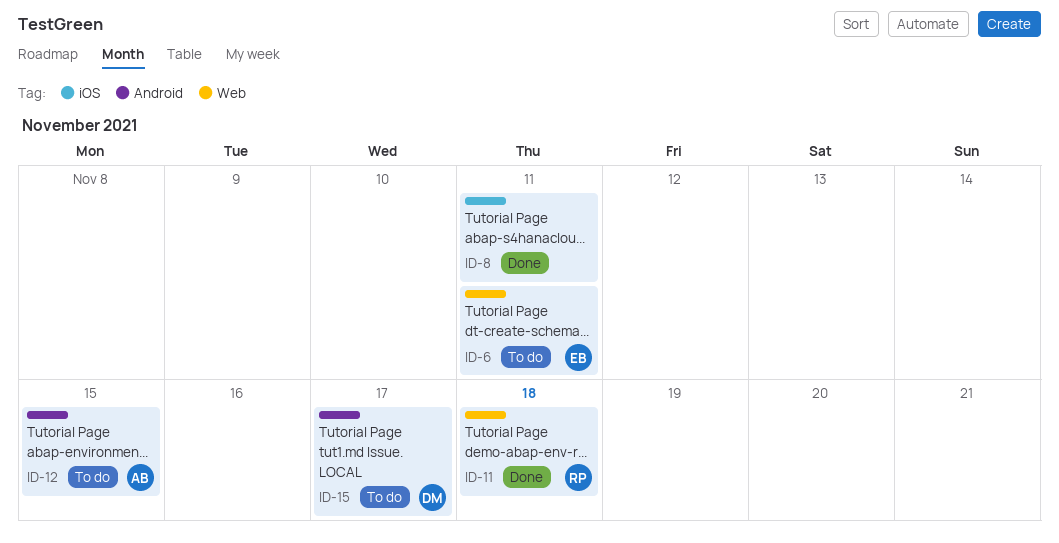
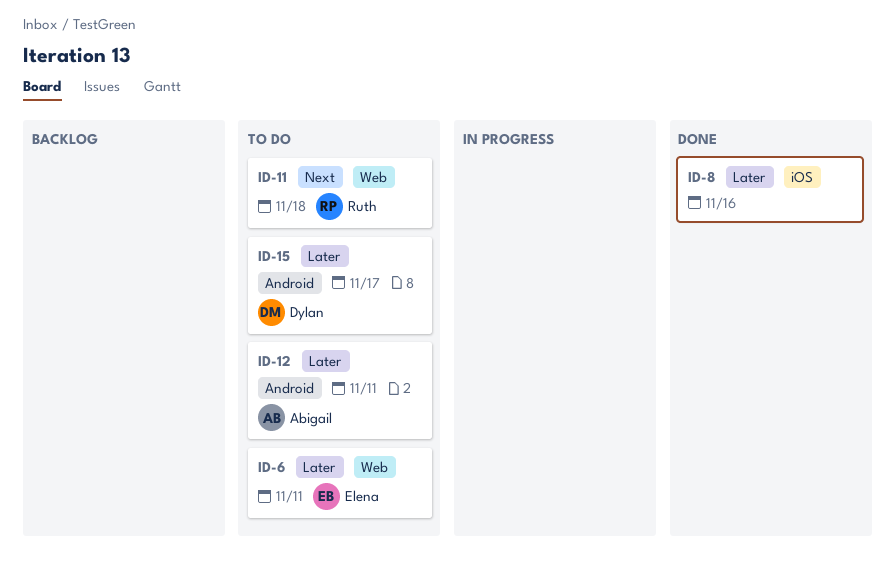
ID-8, due: Nov 11 -> Nov 16
ID-11, status: Done -> To do
ID-12, due: Nov 15 -> Nov 11

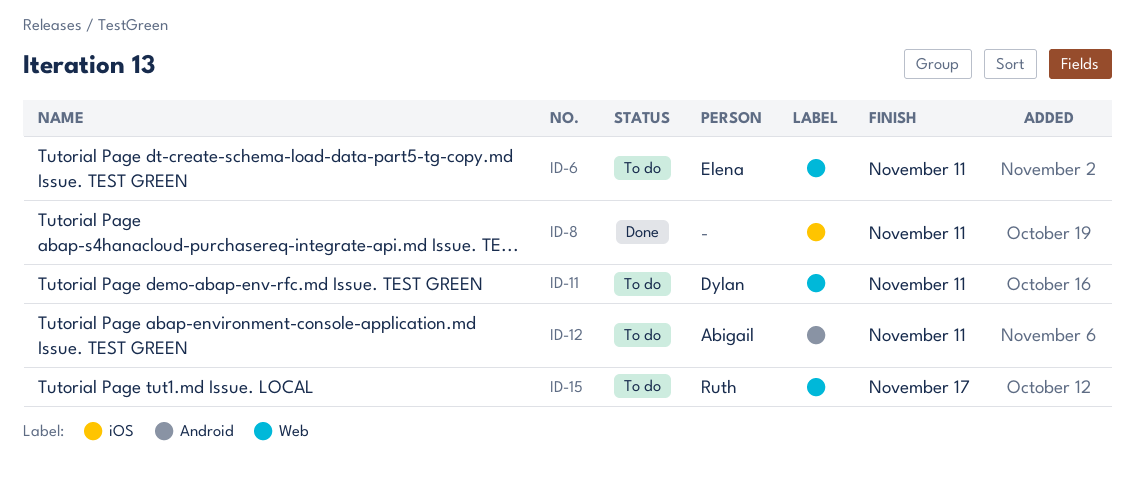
ID-8, due: Nov 16 -> Nov 11
ID-11, owner: Ruth -> Dylan
ID-11, due: Nov 18 -> Nov 11
ID-15, owner: Dylan -> Ruth
ID-15, label: Android -> Web

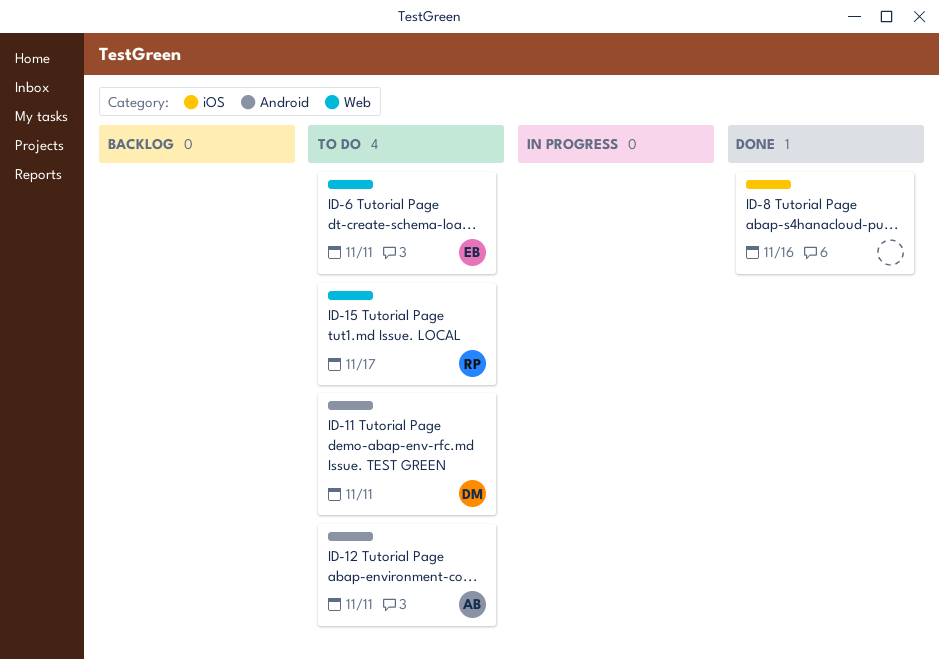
ID-8, due: Nov 11 -> Nov 16
ID-11, label: Web -> Android

